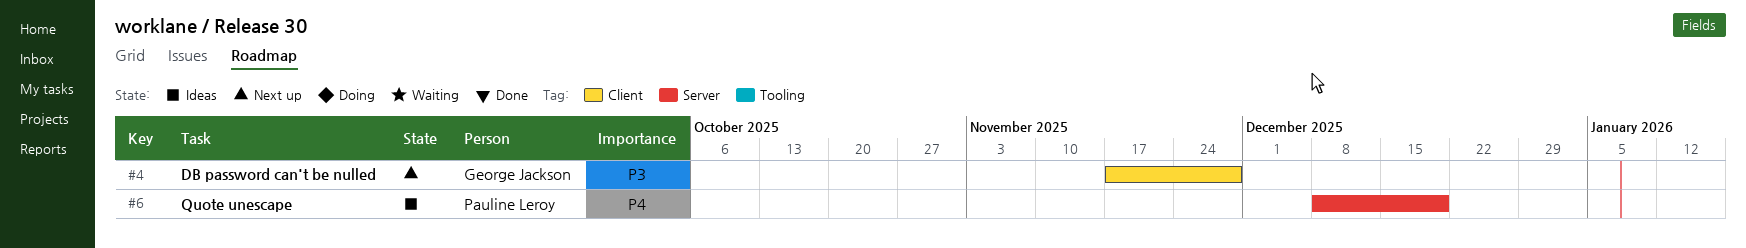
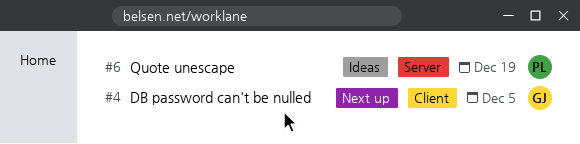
#4, due: Nov 28 -> Dec 5

